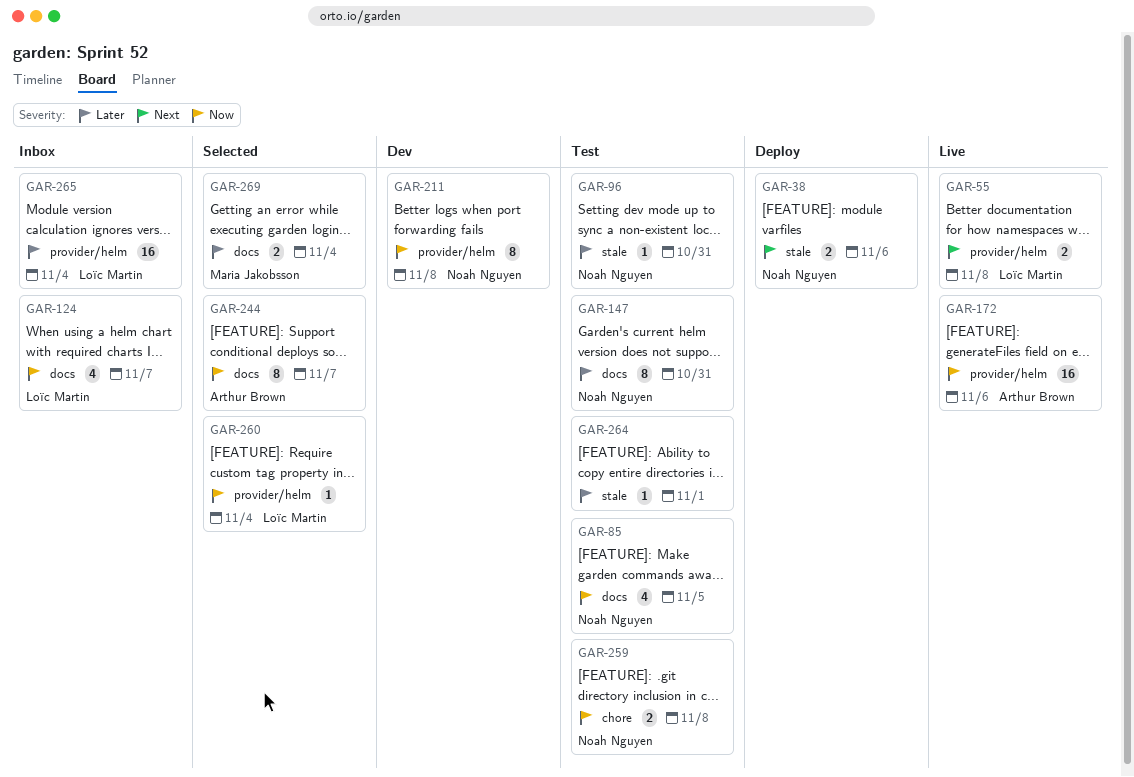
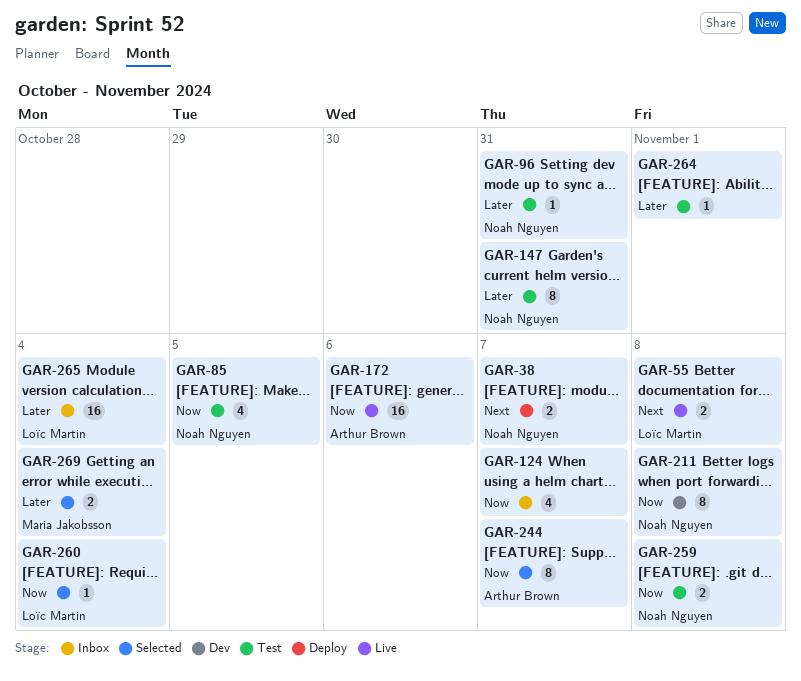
GAR-38, due: Nov 6 -> Nov 7
GAR-124, owner: Loïc Martin -> none

